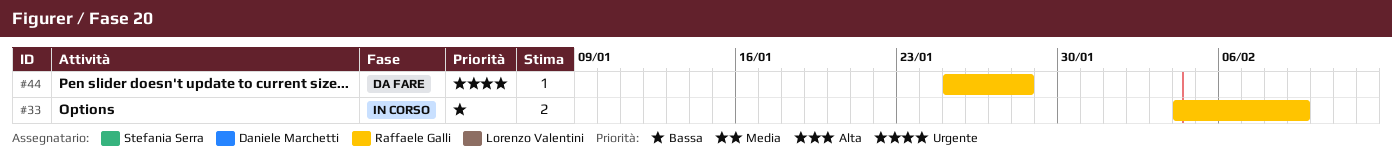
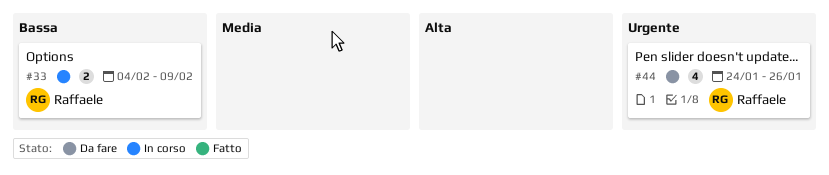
#44, estimate: 1 -> 4
#44, start: Jan 25 -> Jan 24
#44, due: Jan 28 -> Jan 26

